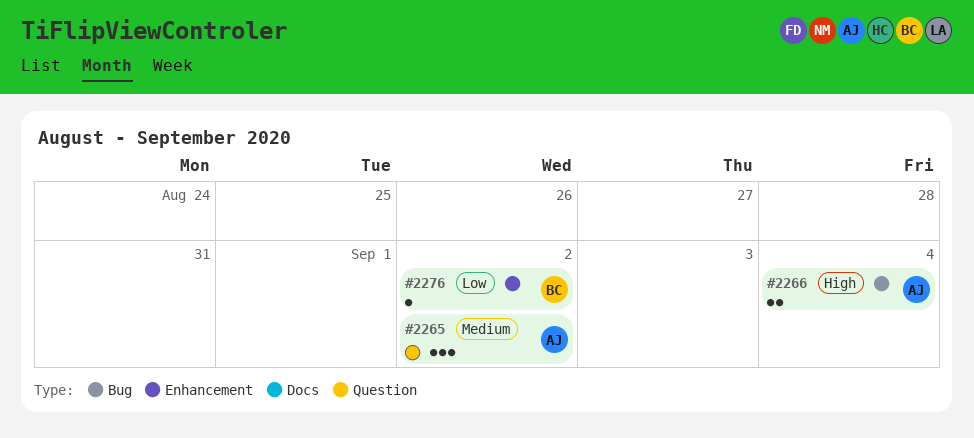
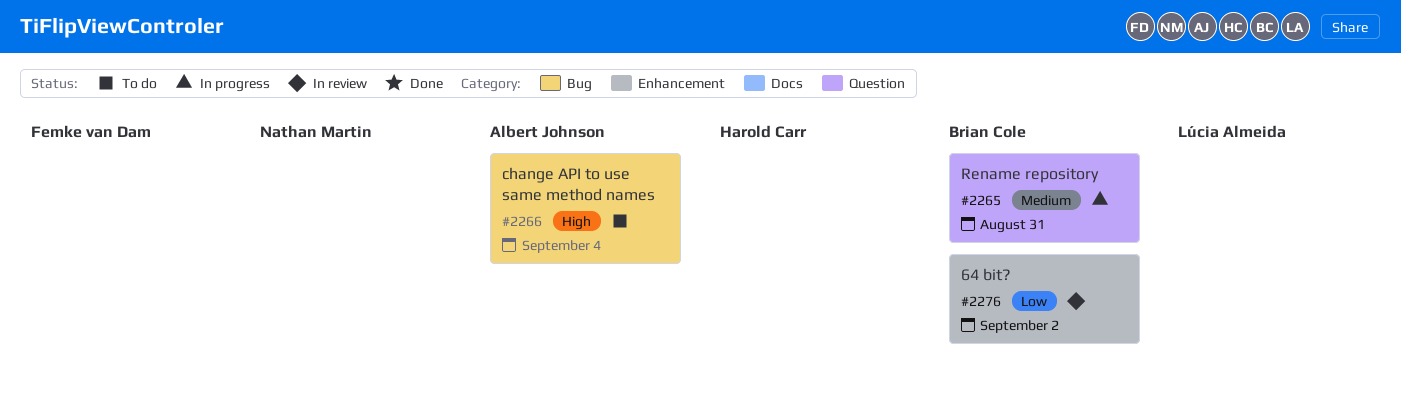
#2265, owner: Albert Johnson -> Brian Cole
#2265, due: Sep 2 -> Aug 31

